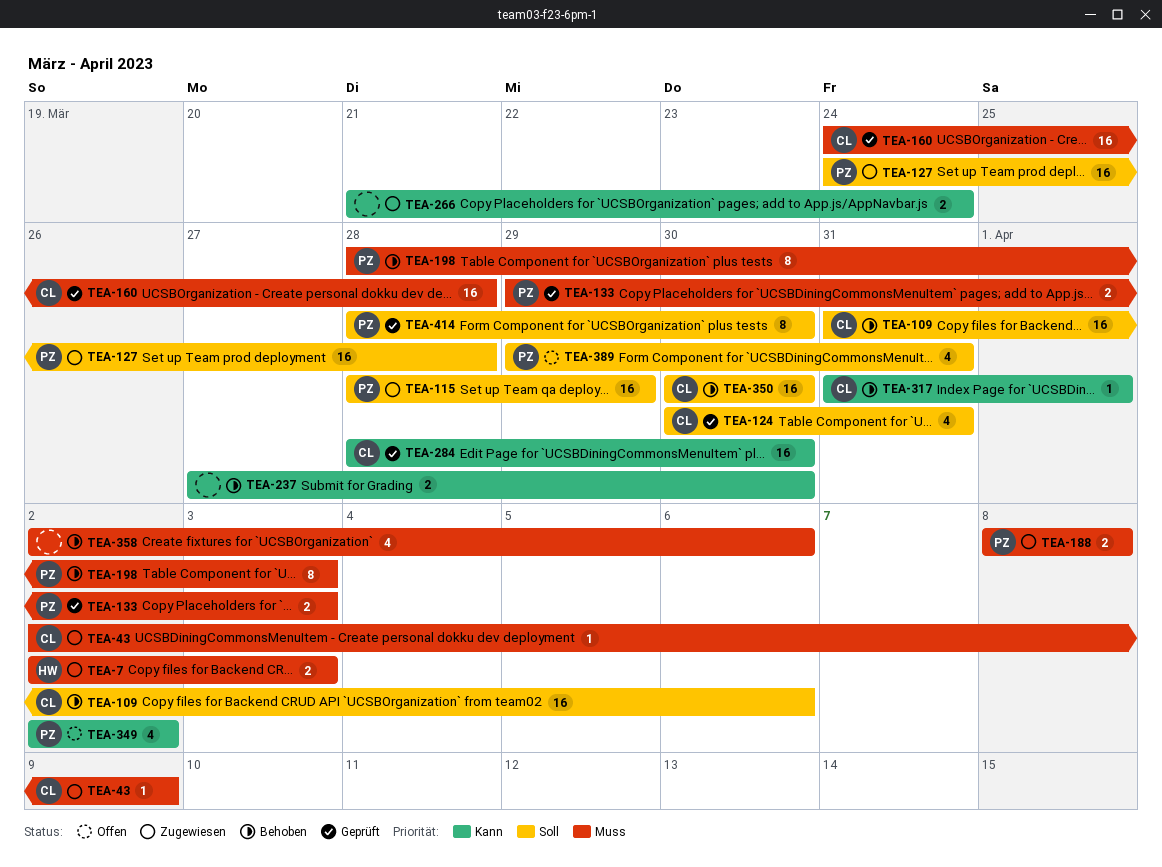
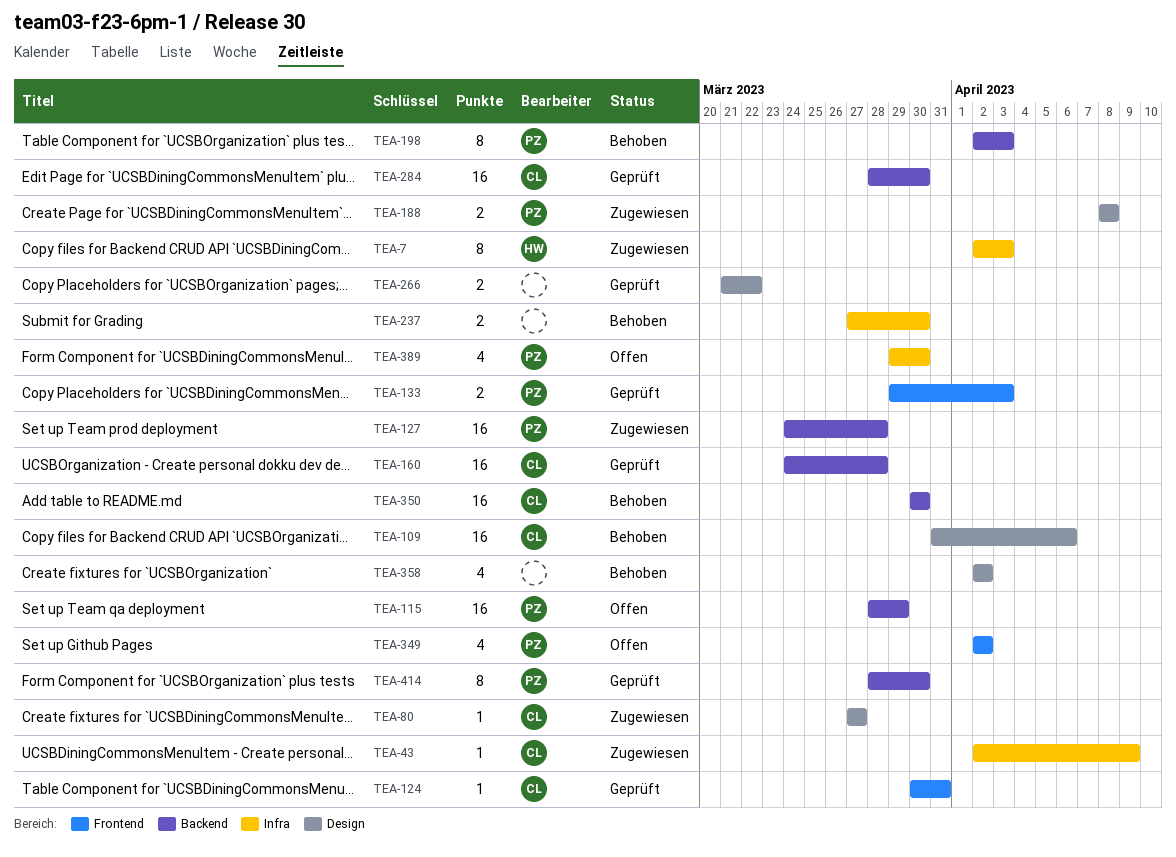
TEA-7, estimate: 2 -> 8
TEA-80: none -> present
TEA-115, status: Zugewiesen -> Offen
TEA-124, estimate: 4 -> 1
TEA-198, start: Mar 28 -> Apr 2
TEA-266, status: Zugewiesen -> Geprüft
TEA-266, due: Mar 24 -> Mar 22
TEA-317: present -> none
TEA-358, due: Apr 6 -> Apr 2
TEA-389, due: Mar 31 -> Mar 30

